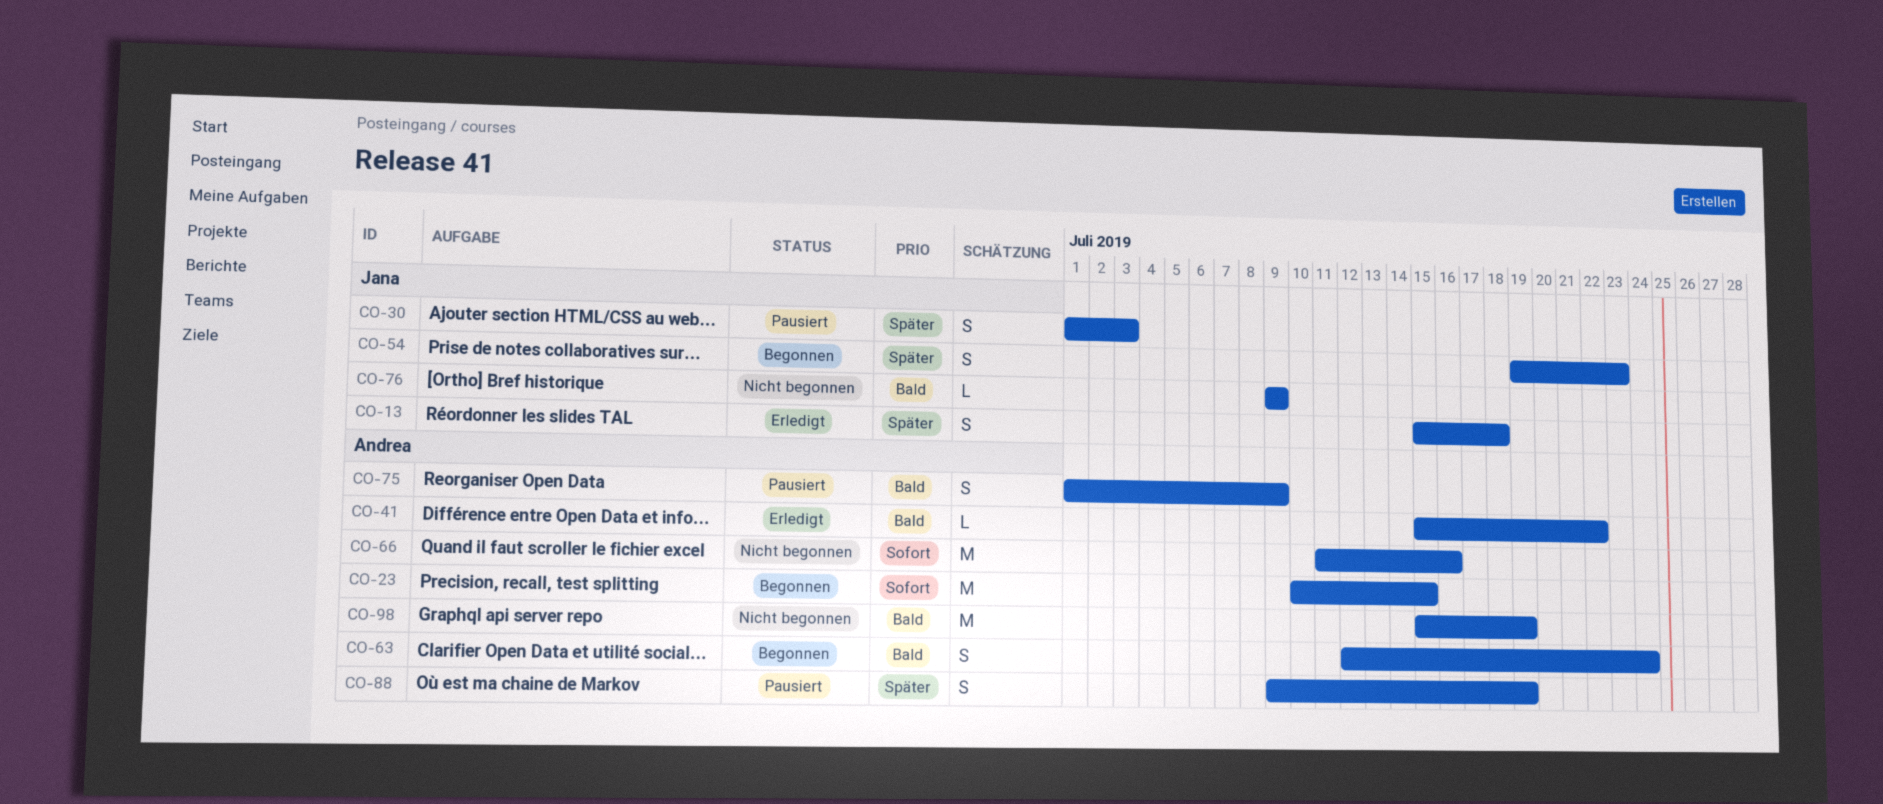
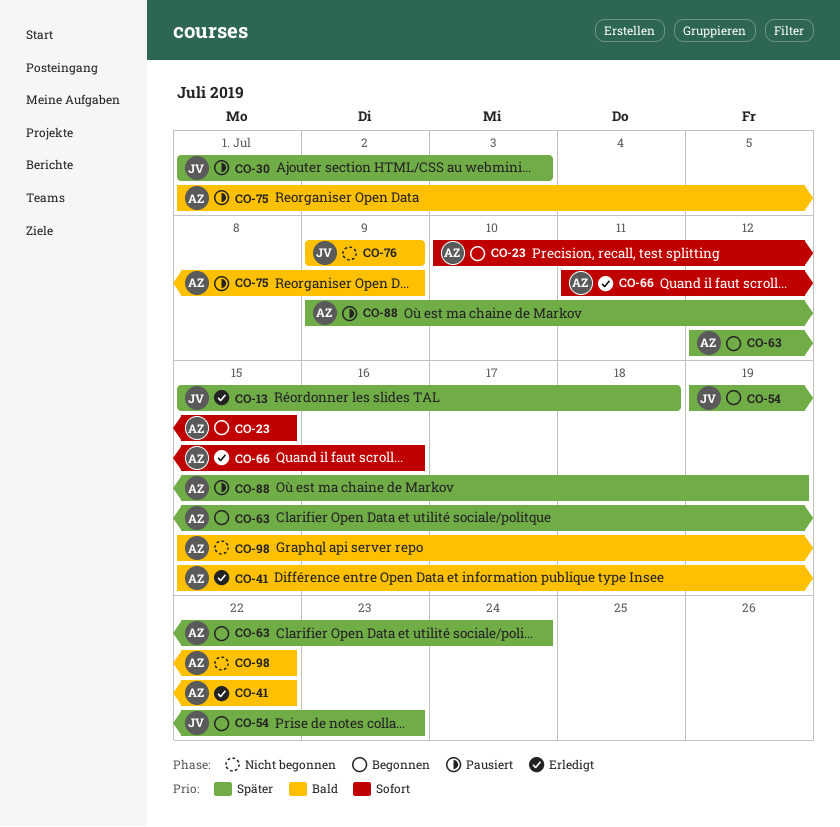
CO-63, priority: Bald -> Später
CO-66, status: Nicht begonnen -> Erledigt
CO-98, due: Jul 19 -> Jul 22

